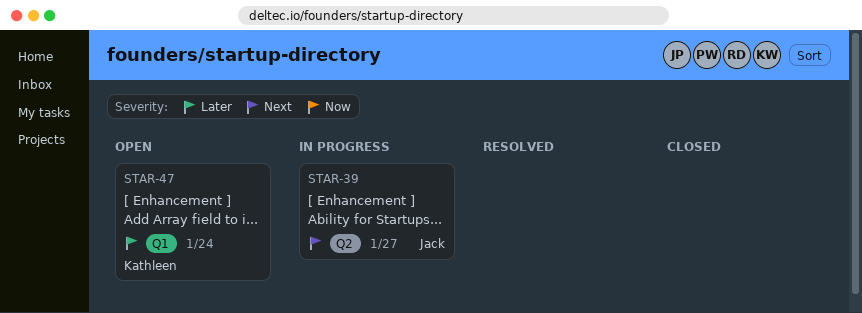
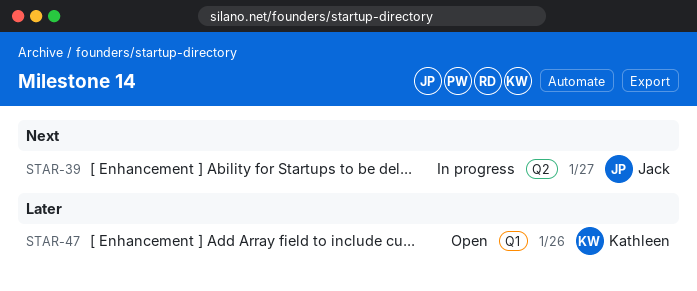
STAR-47, due: Jan 24 -> Jan 26

